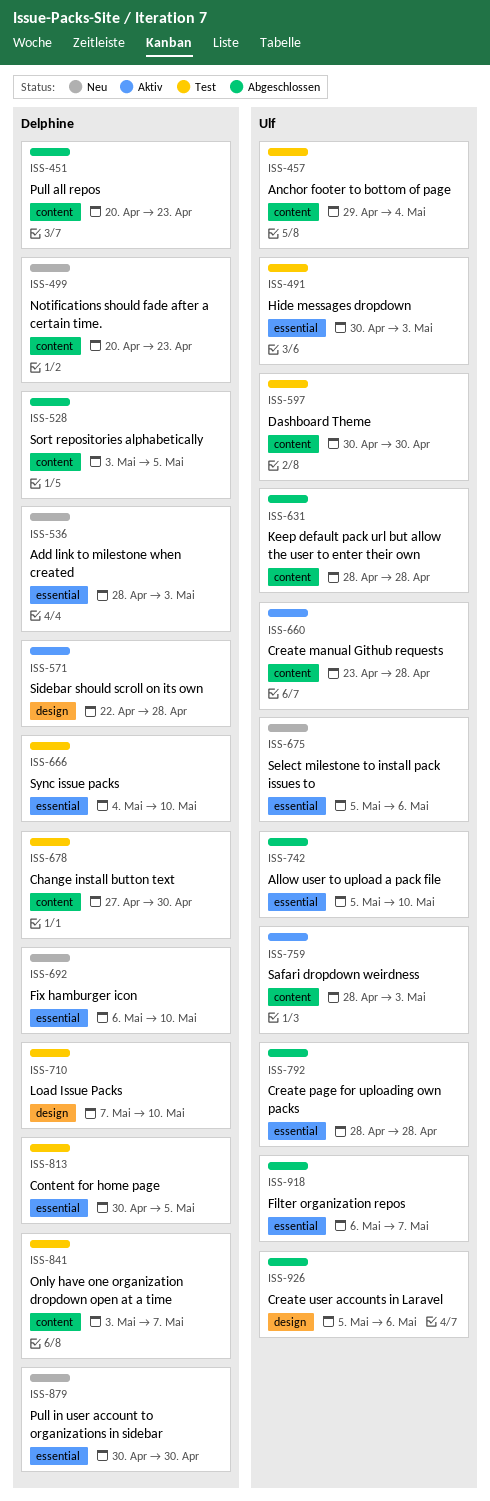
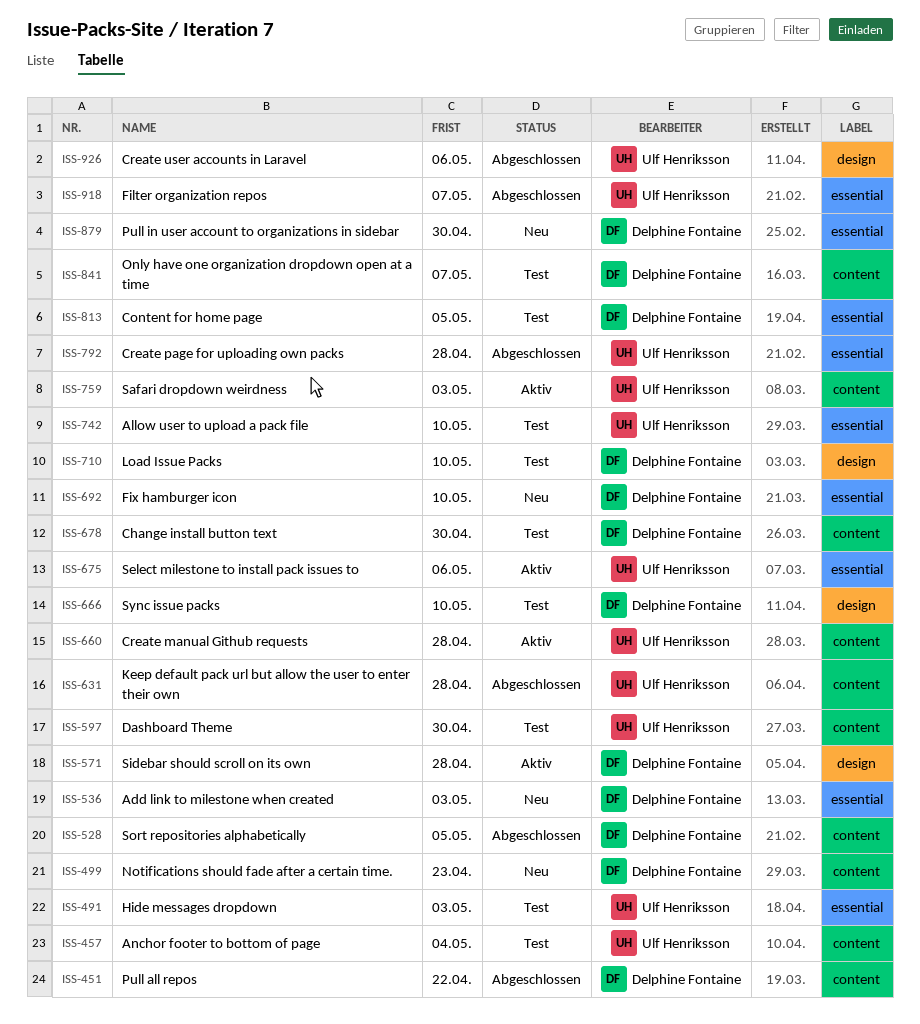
ISS-451, due: Apr 23 -> Apr 22
ISS-666, label: essential -> design
ISS-675, status: Neu -> Aktiv
ISS-742, status: Abgeschlossen -> Test

